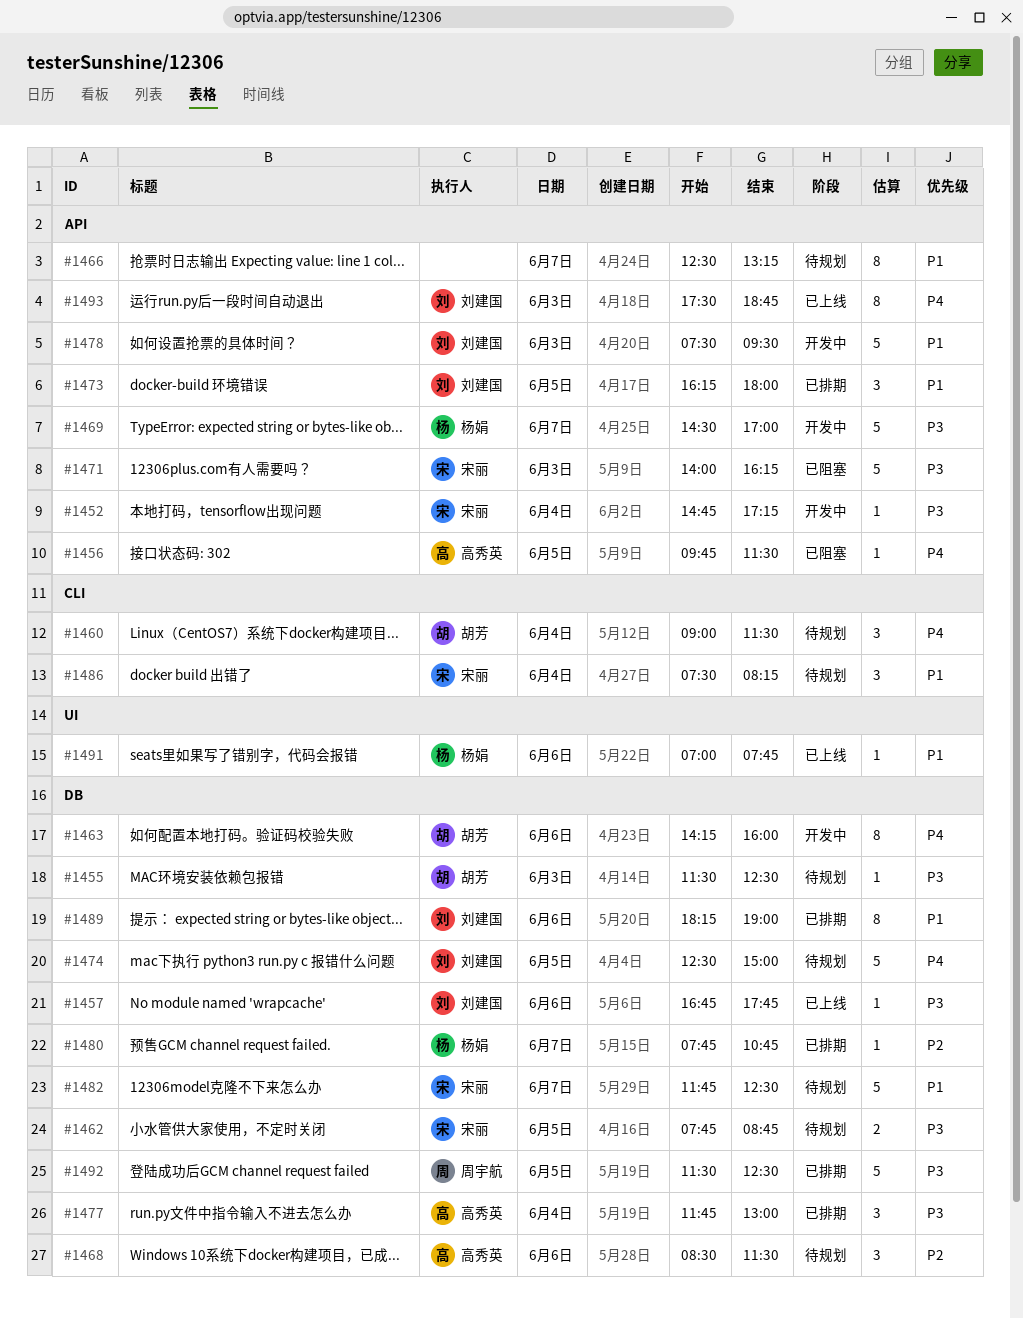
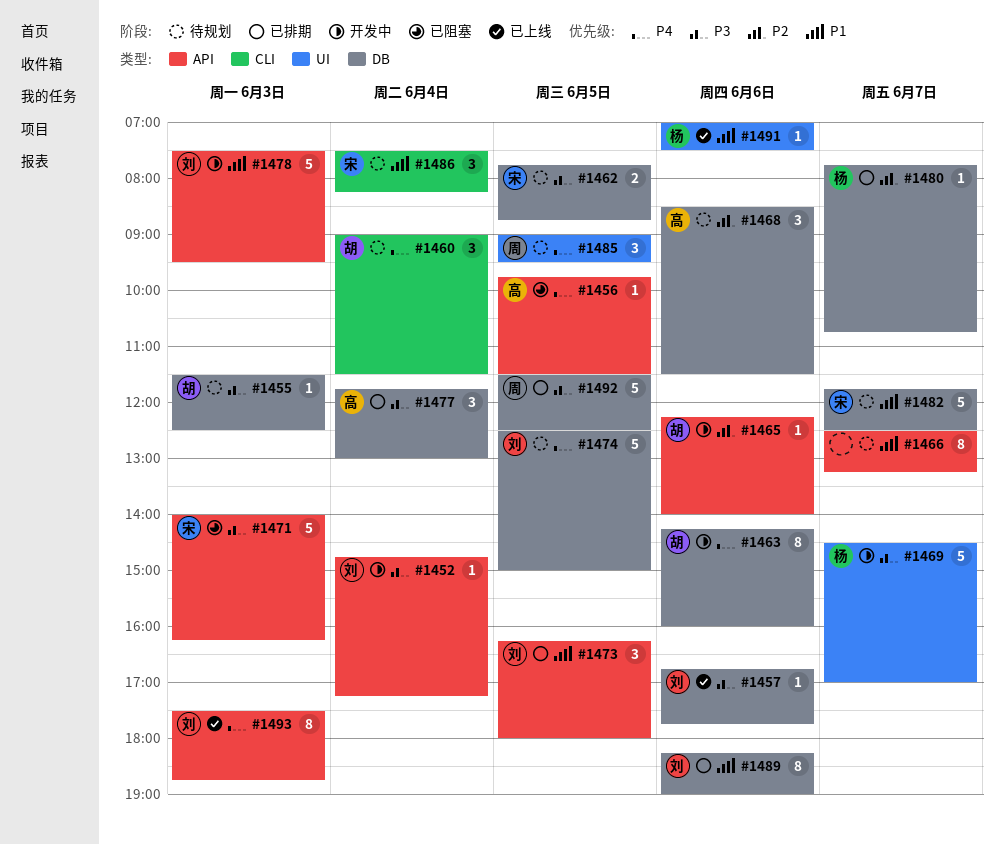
#1452, owner: 宋丽 -> 刘建国
#1465: none -> present
#1469, label: API -> UI
#1485: none -> present
#1491, ends: 07:45 -> 07:30

